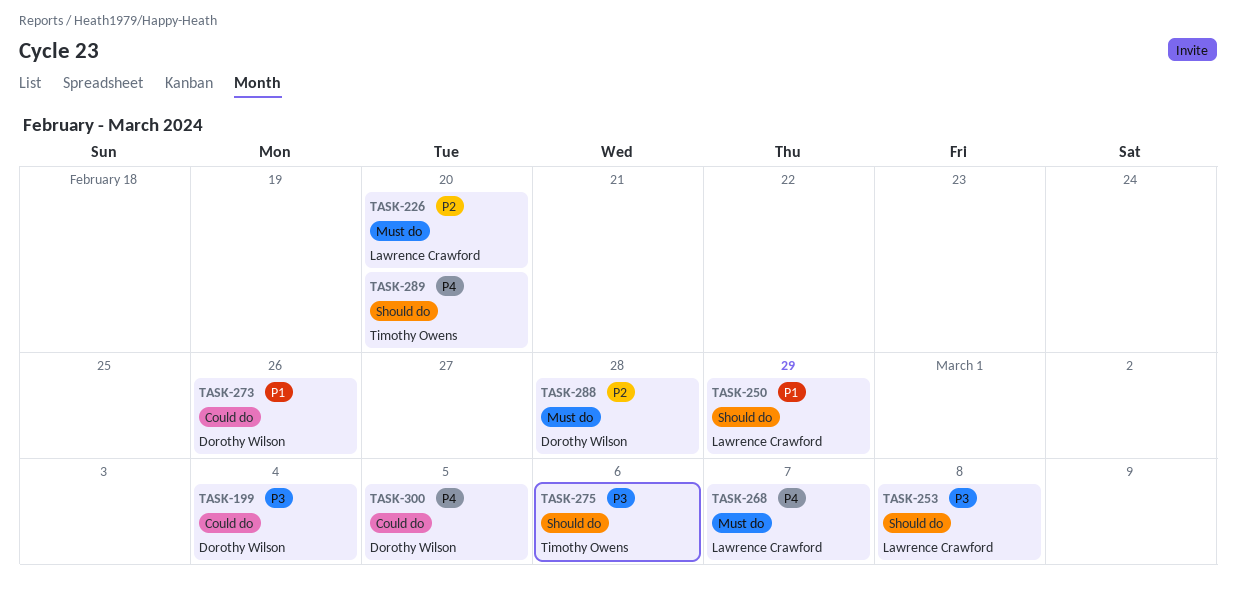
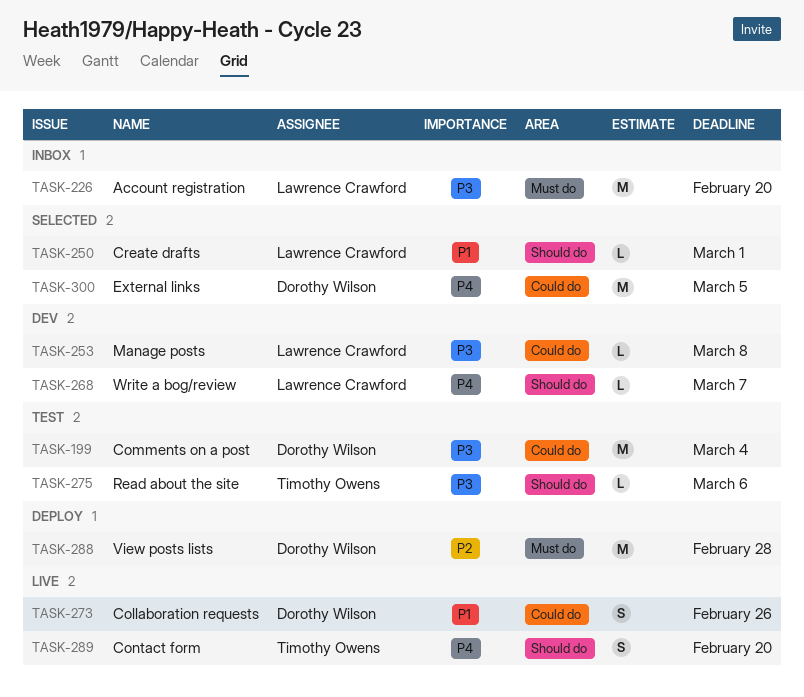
TASK-226, priority: P2 -> P3
TASK-250, due: Feb 29 -> Mar 1
TASK-253, label: Should do -> Could do
TASK-268, label: Must do -> Should do

